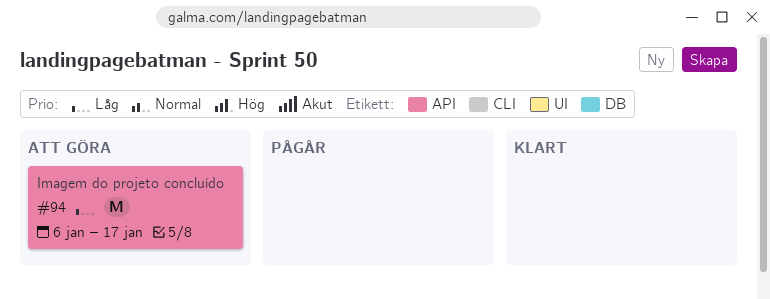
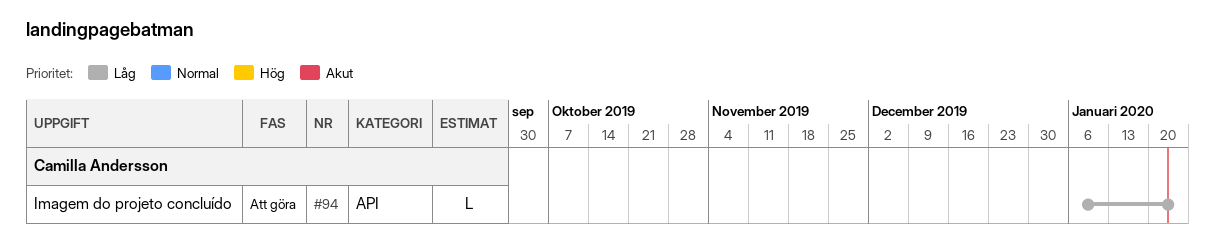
#94, estimate: M -> L
#94, due: Jan 17 -> Jan 24

